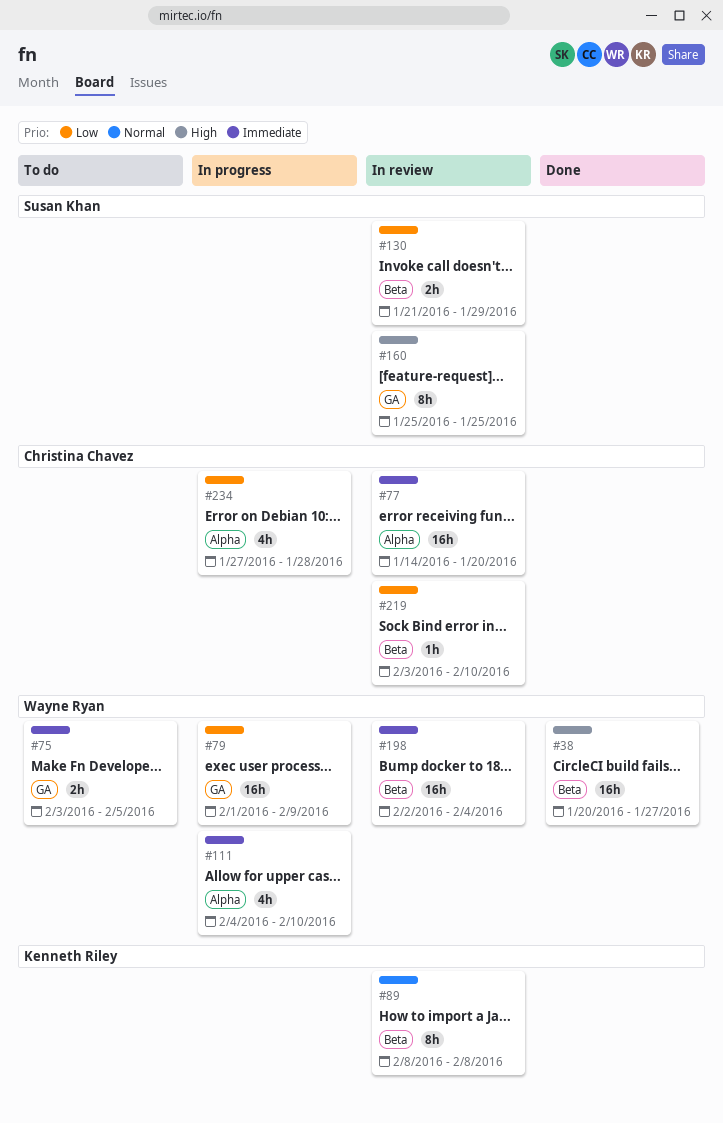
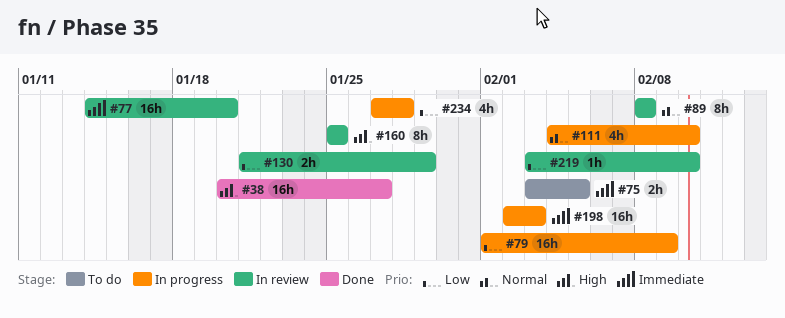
#111, priority: Immediate -> Normal
#198, status: In review -> In progress
#198, due: Feb 4 -> Feb 3

